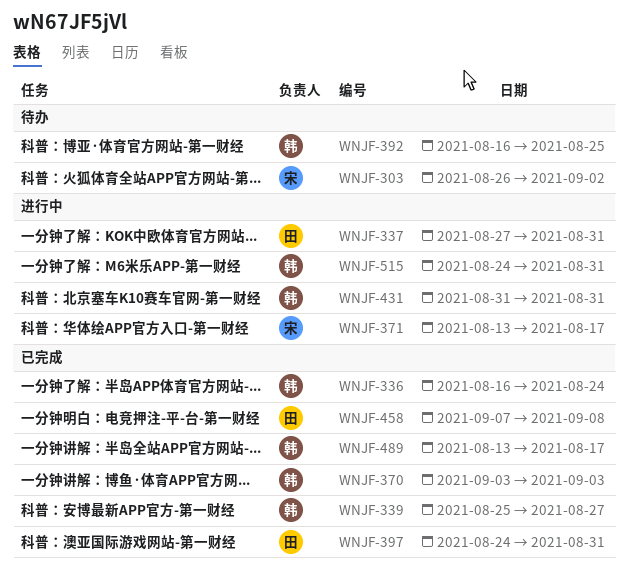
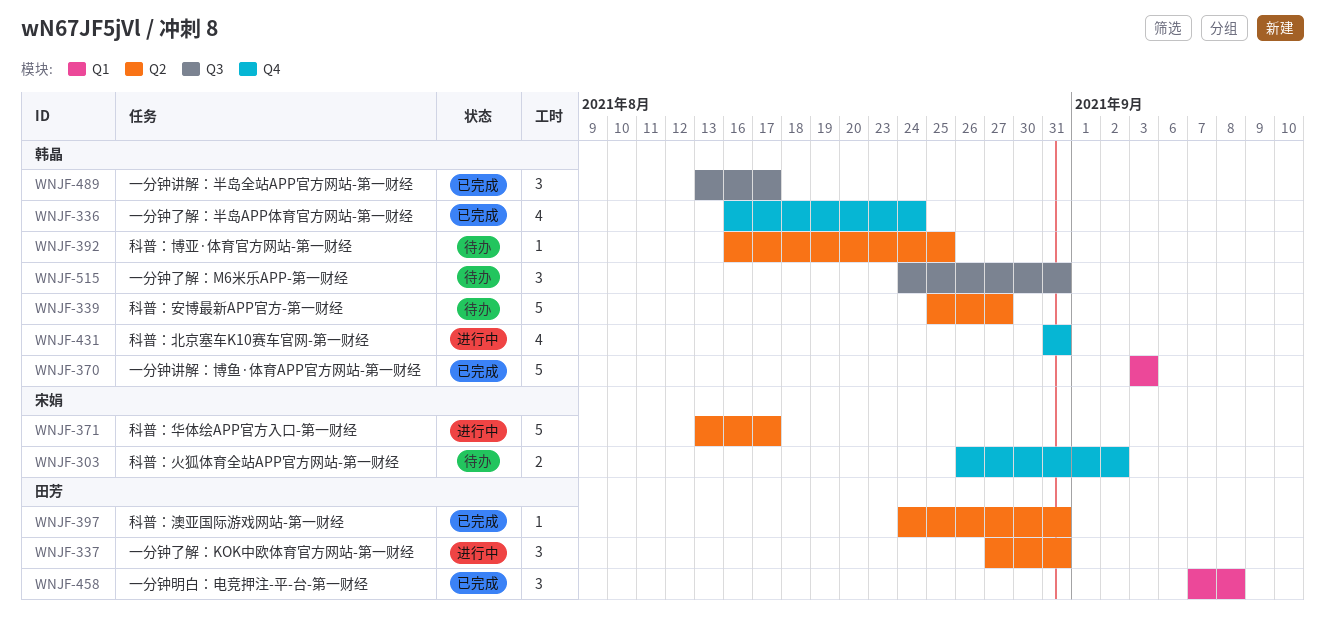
WNJF-339, status: 已完成 -> 待办
WNJF-515, status: 进行中 -> 待办

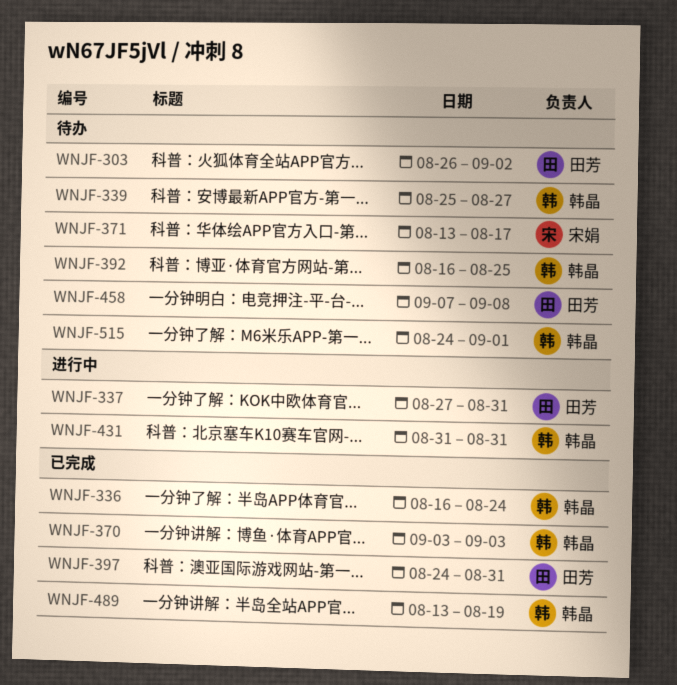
WNJF-303, owner: 宋娟 -> 田芳
WNJF-371, status: 进行中 -> 待办
WNJF-458, status: 已完成 -> 待办
WNJF-489, due: Aug 17 -> Aug 19
WNJF-515, due: Aug 31 -> Sep 1

